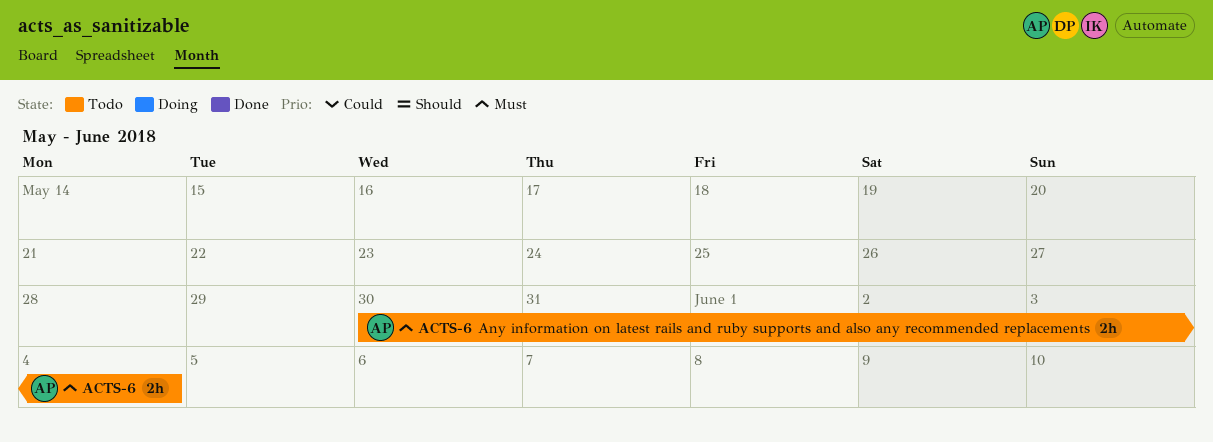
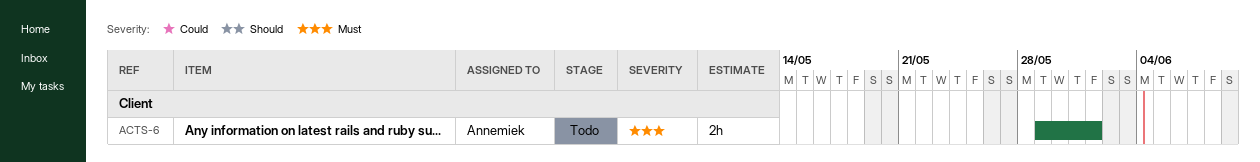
ACTS-6, start: May 30 -> May 29
ACTS-6, due: Jun 4 -> Jun 1

